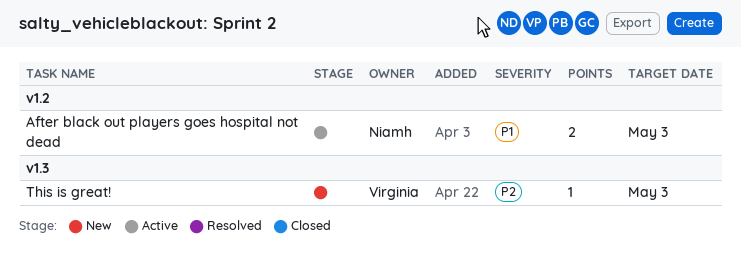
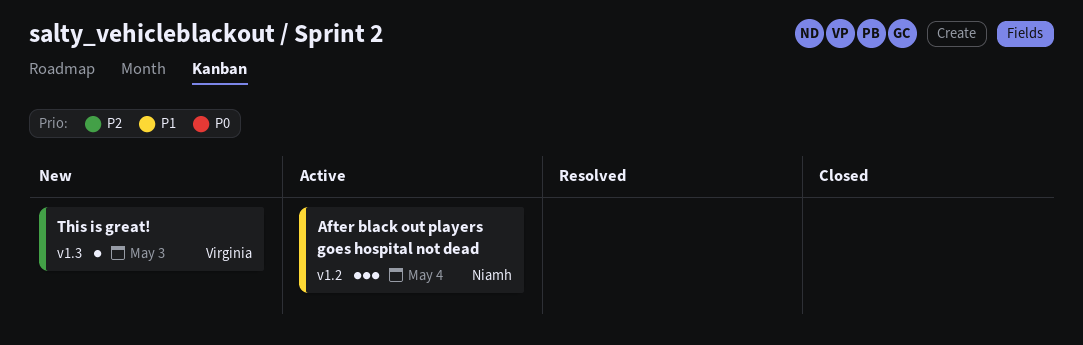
After black out players goes hospital not dead, estimate: 2 -> 3
After black out players goes hospital not dead, due: May 3 -> May 4

